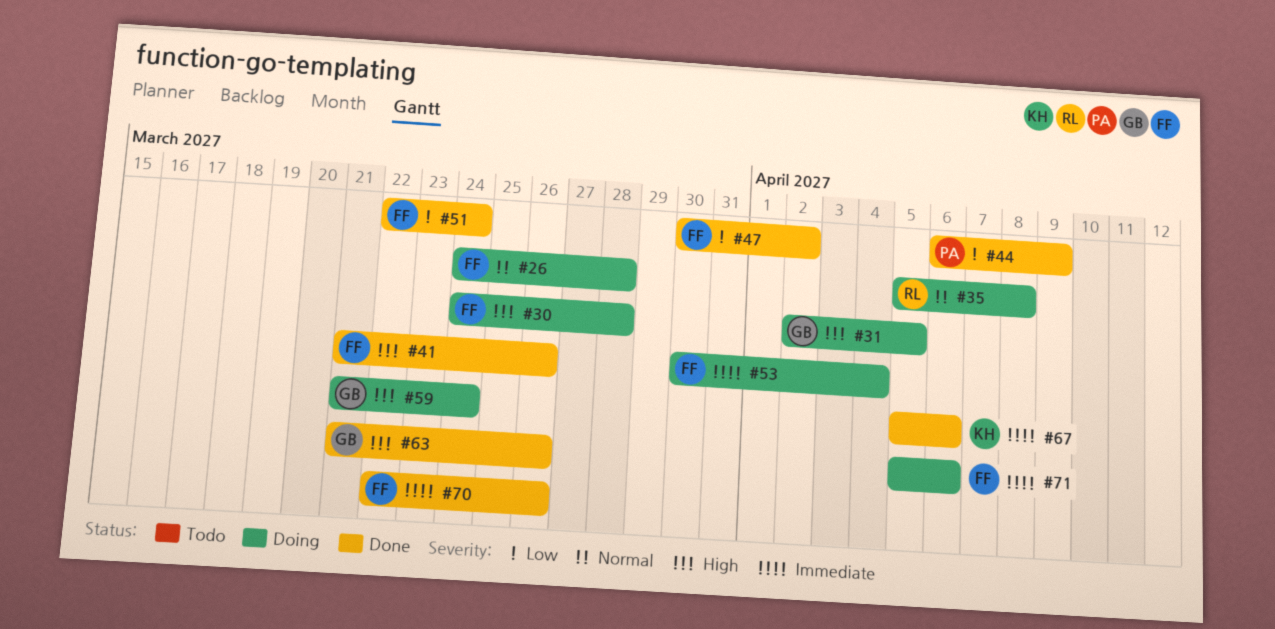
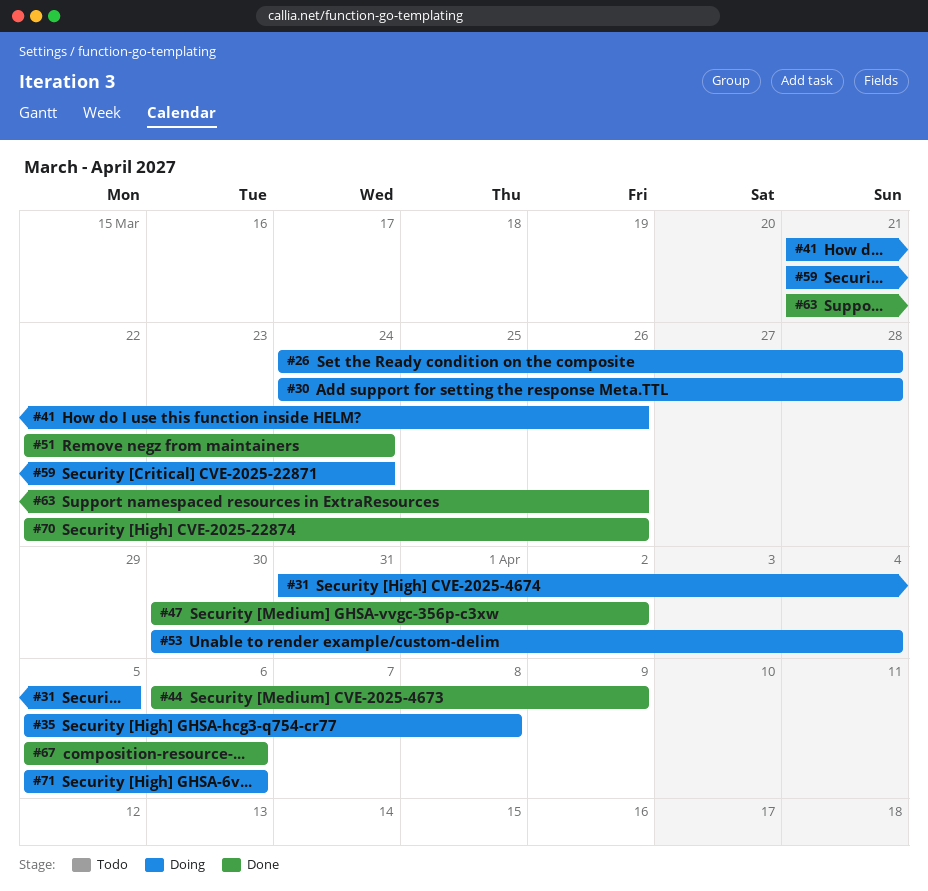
#31, start: Apr 2 -> Mar 31
#41, status: Done -> Doing

